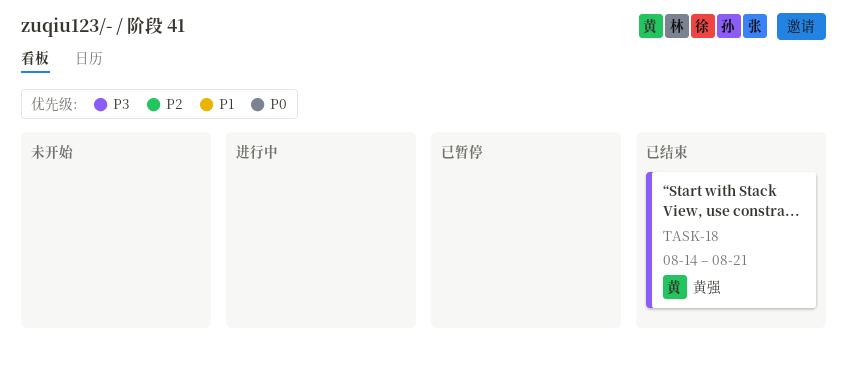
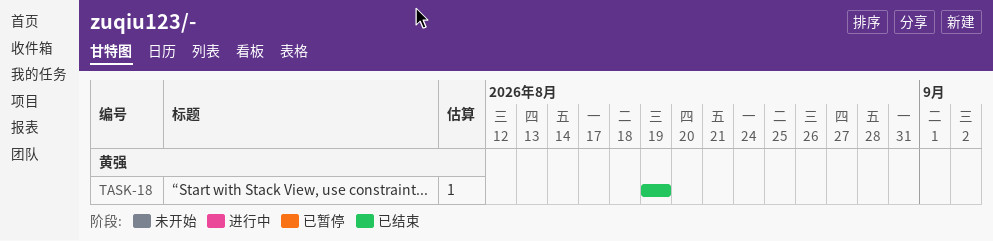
TASK-18, start: Aug 14 -> Aug 19
TASK-18, due: Aug 21 -> Aug 19

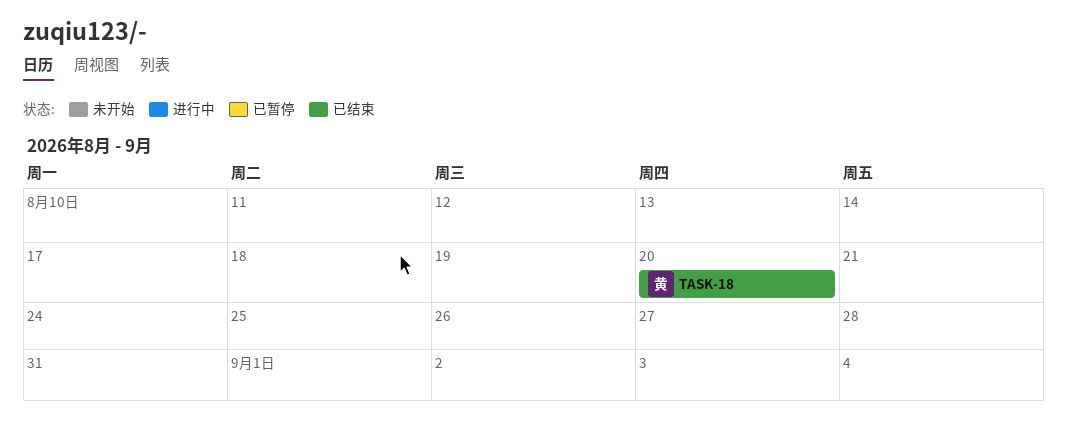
TASK-18, start: Aug 19 -> Aug 20
TASK-18, due: Aug 19 -> Aug 20

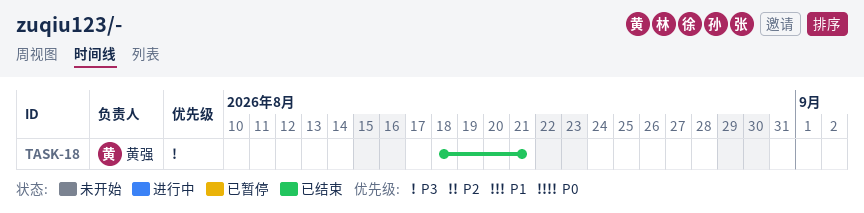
TASK-18, start: Aug 20 -> Aug 18
TASK-18, due: Aug 20 -> Aug 21

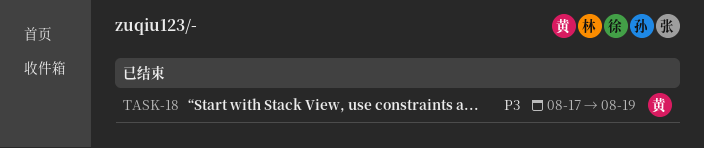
TASK-18, start: Aug 18 -> Aug 17
TASK-18, due: Aug 21 -> Aug 19

